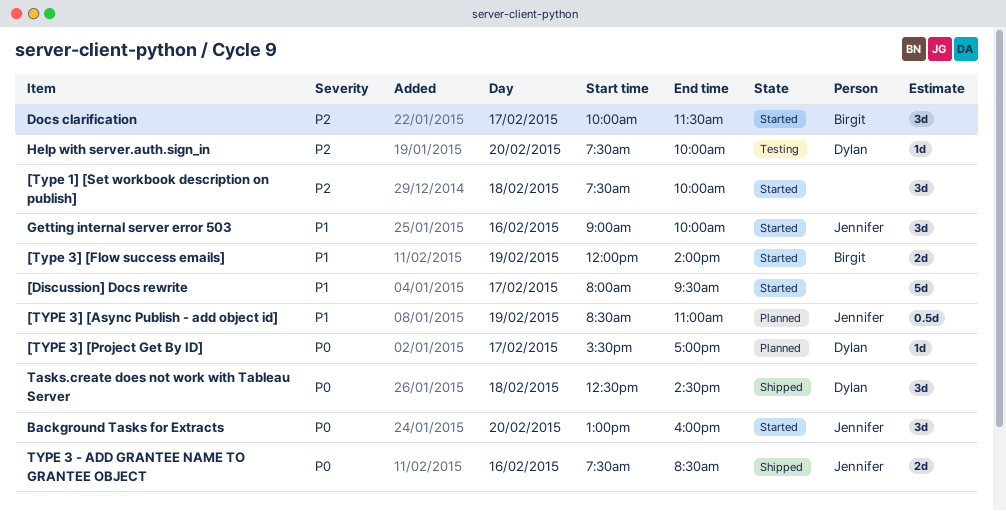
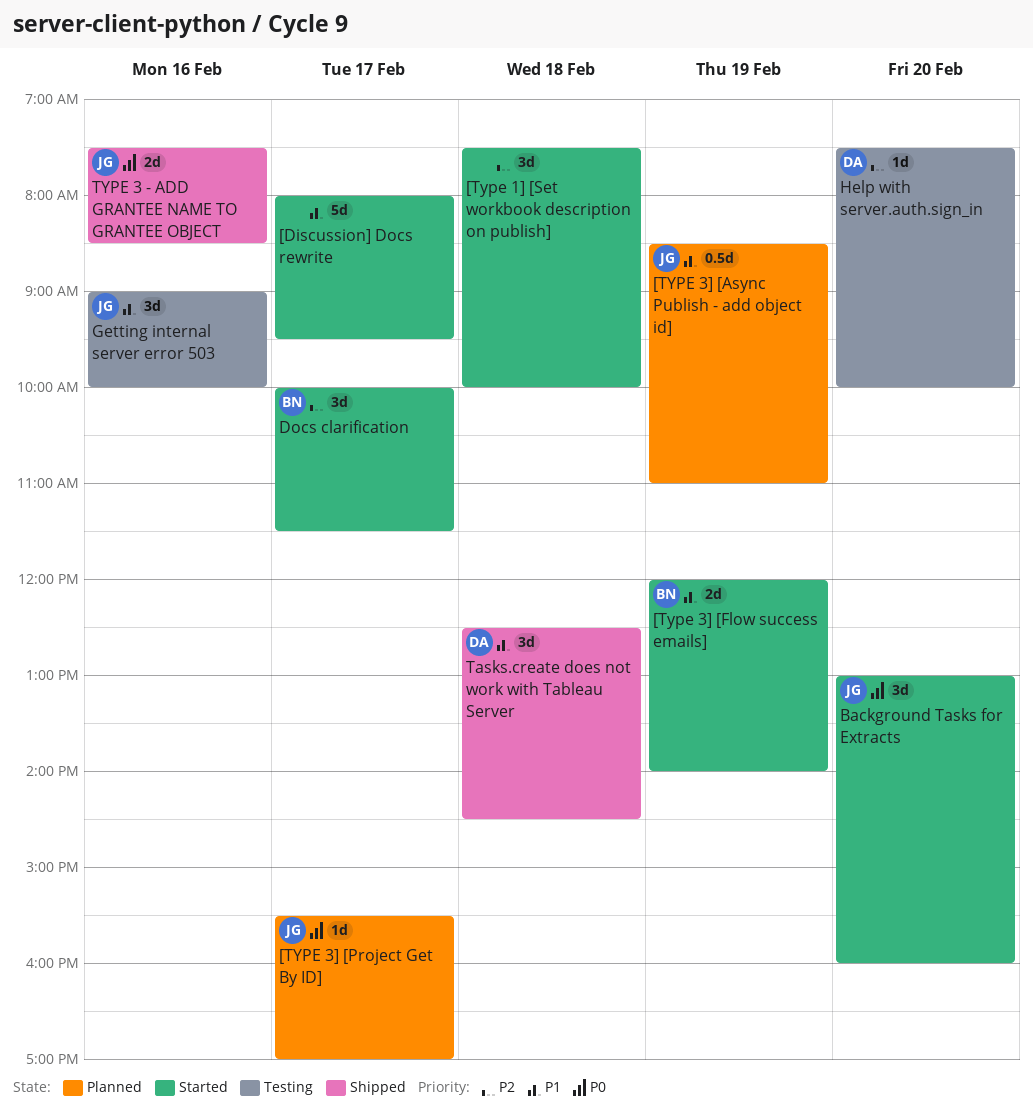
[TYPE 3] [Project Get By ID], owner: Dylan -> Jennifer
Getting internal server error 503, status: Started -> Testing
Tasks.create does not work with Tableau Server, priority: P0 -> P1

